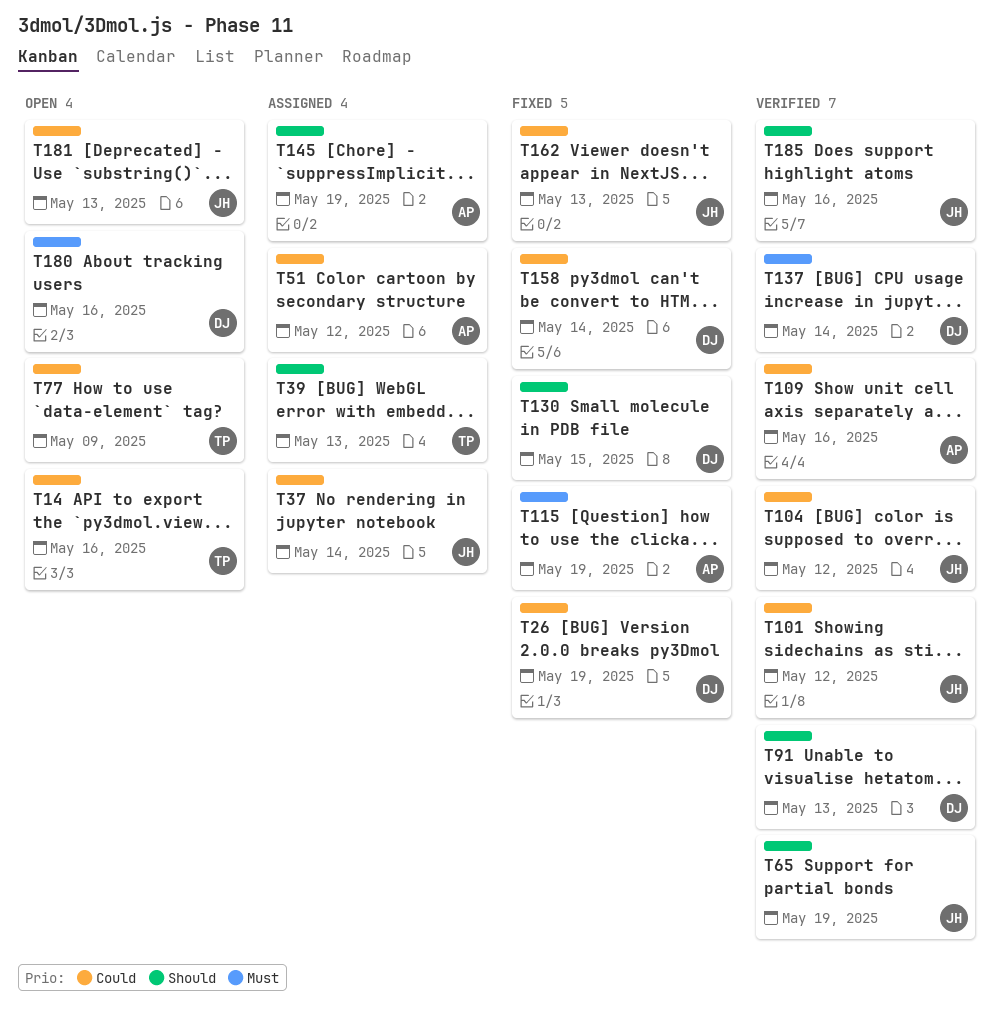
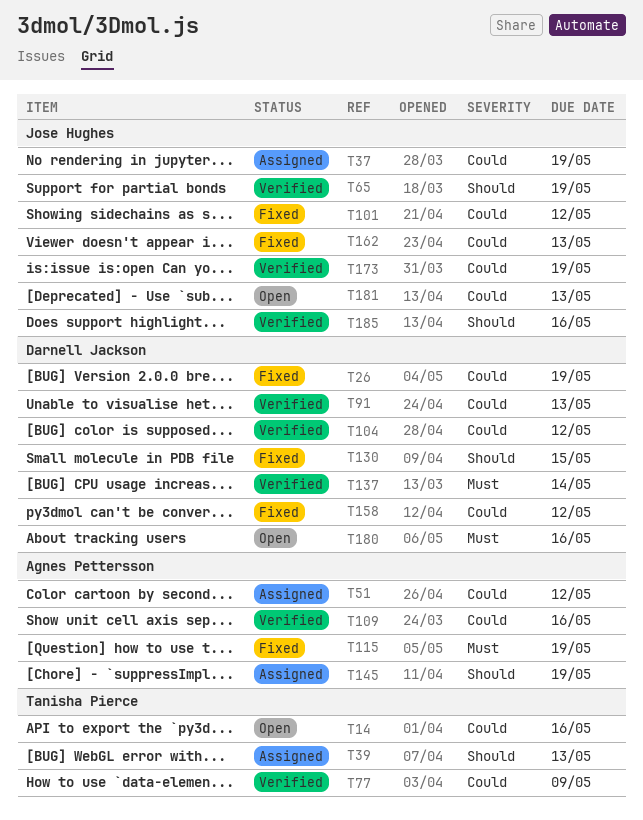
T37, due: May 14 -> May 19
T77, status: Open -> Verified
T91, priority: Should -> Could
T101, status: Verified -> Fixed
T104, owner: Jose Hughes -> Darnell Jackson
T158, due: May 14 -> May 12
T173: none -> present

